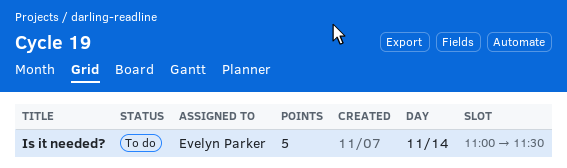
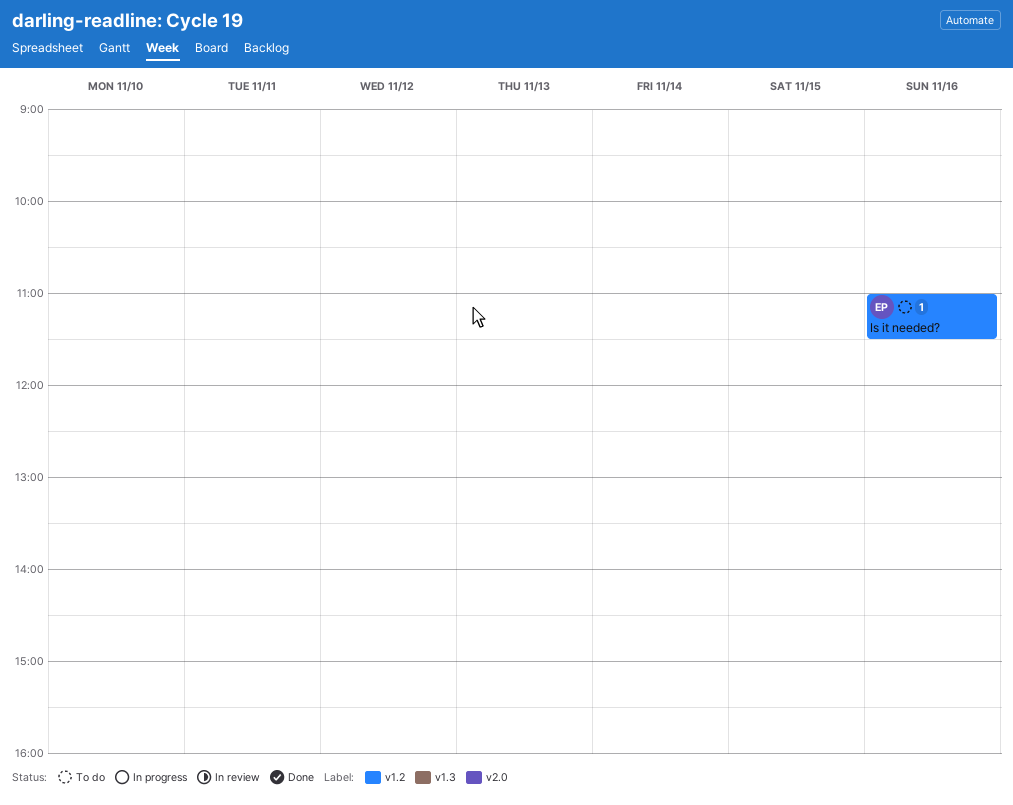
Is it needed?, estimate: 5 -> 1
Is it needed?, day: Nov 14 -> Nov 16

